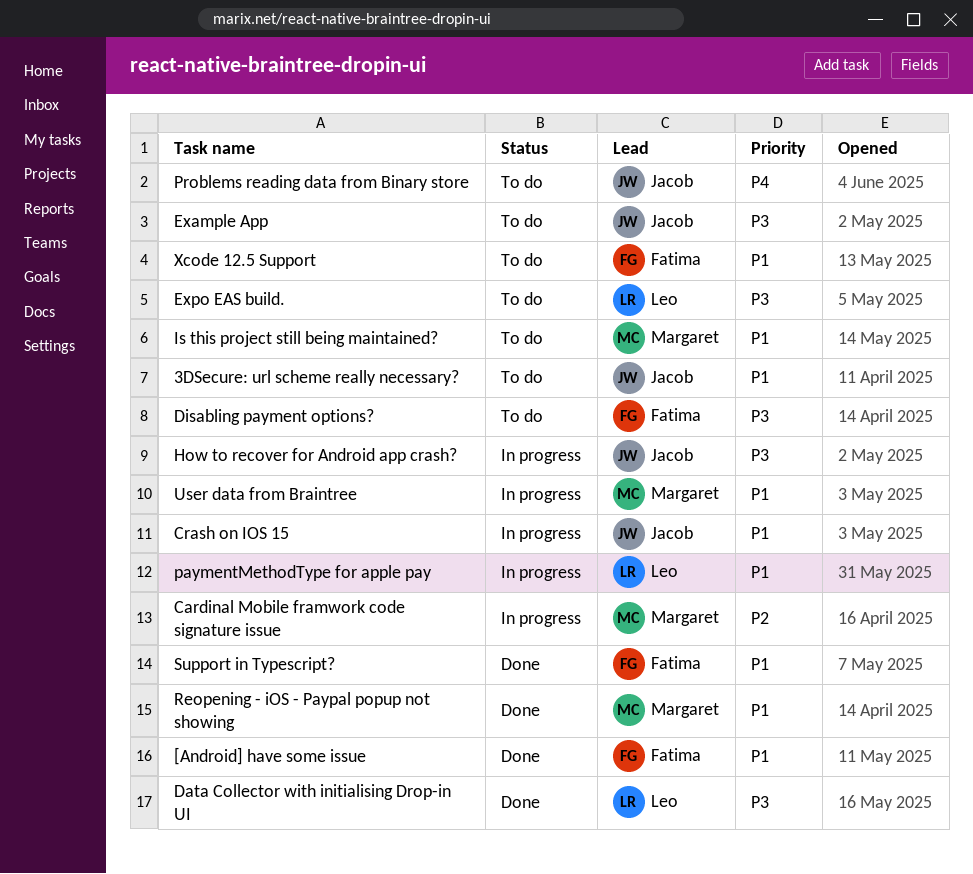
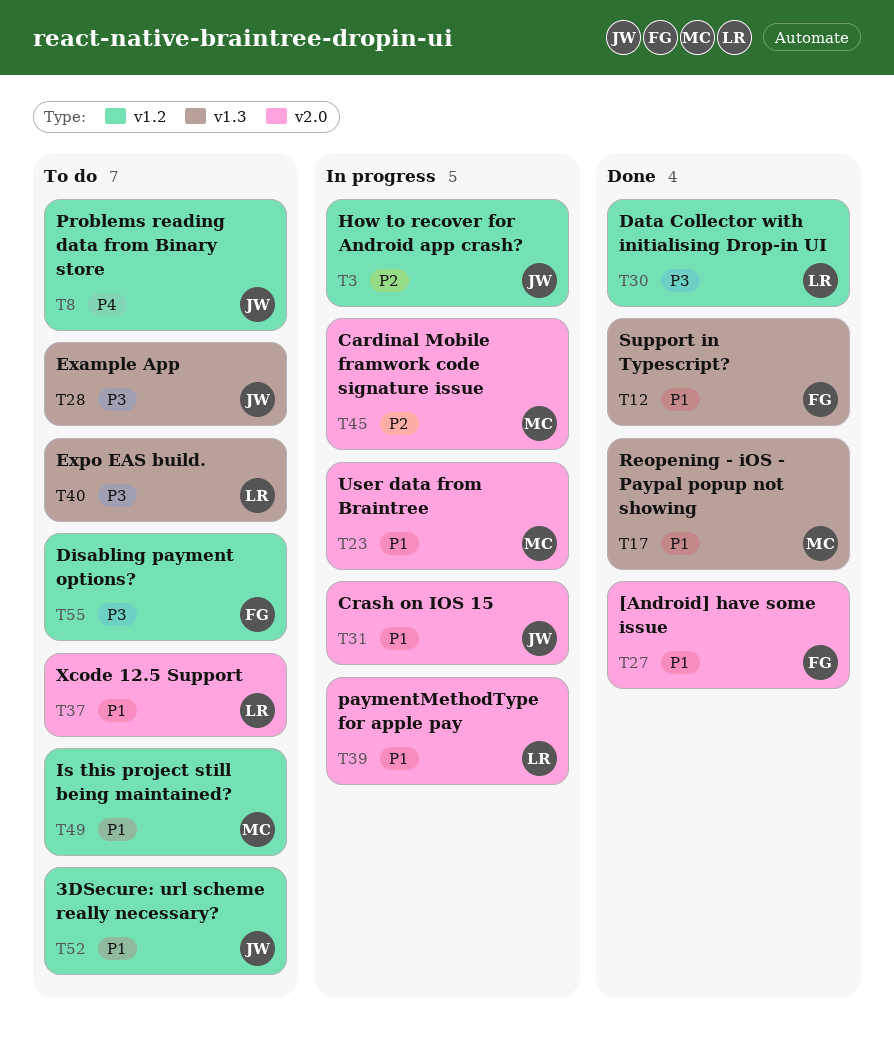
How to recover for Android app crash?, priority: P3 -> P2
Xcode 12.5 Support, owner: Fatima -> Leo

